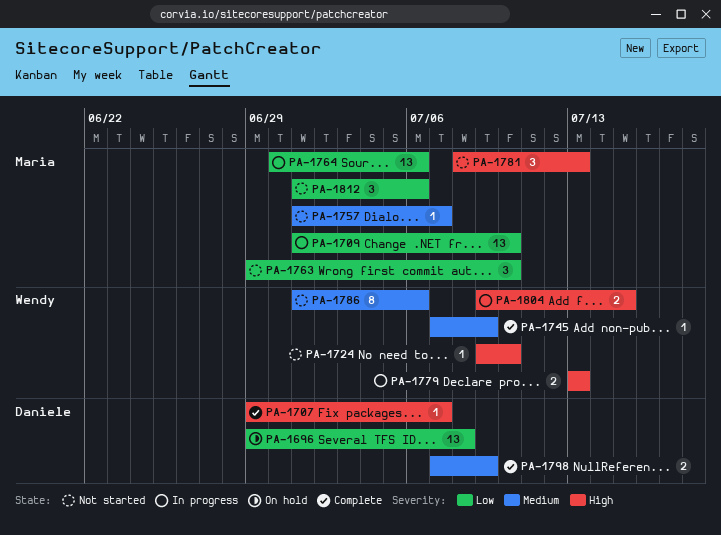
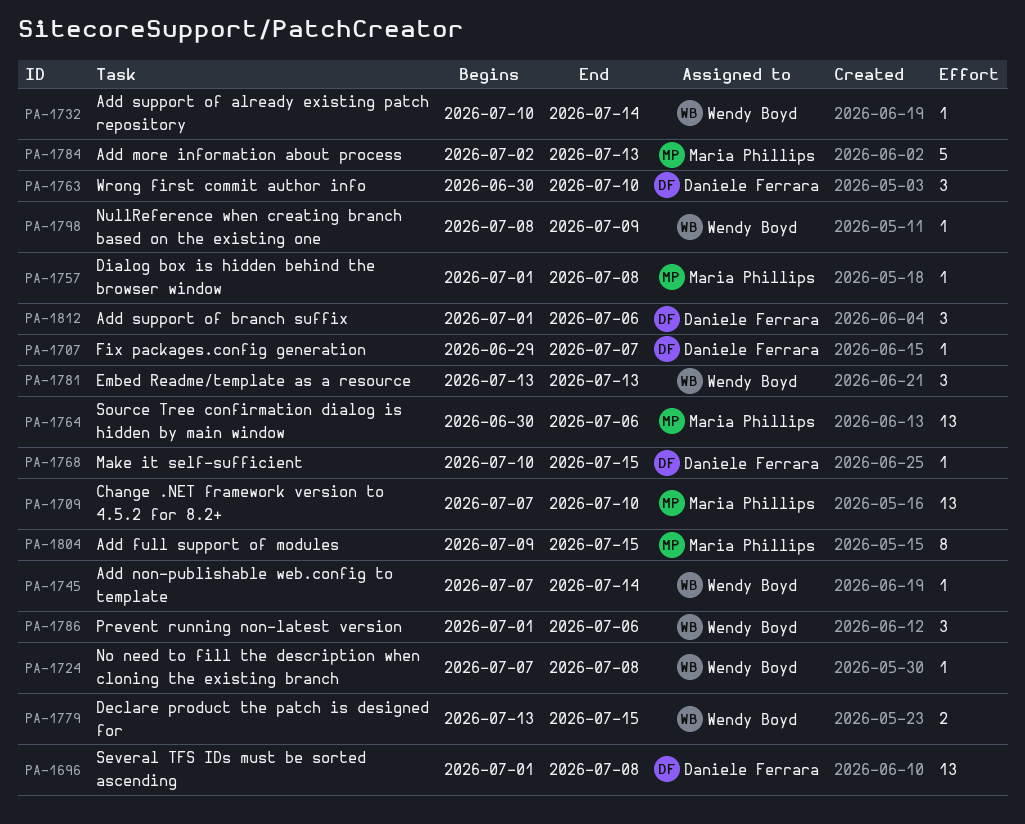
PA-1696, start: Jun 29 -> Jul 1
PA-1709, start: Jul 1 -> Jul 7
PA-1724, start: Jul 9 -> Jul 7
PA-1724, due: Jul 10 -> Jul 8
PA-1732: none -> present
PA-1745, due: Jul 9 -> Jul 14
PA-1757, due: Jul 7 -> Jul 8
PA-1763, owner: Maria Phillips -> Daniele Ferrara
PA-1763, start: Jun 29 -> Jun 30
PA-1768: none -> present
PA-1779, due: Jul 13 -> Jul 15
PA-1781, owner: Maria Phillips -> Wendy Boyd
PA-1781, start: Jul 8 -> Jul 13
PA-1784: none -> present
PA-1786, estimate: 8 -> 3
PA-1798, owner: Daniele Ferrara -> Wendy Boyd
PA-1798, estimate: 2 -> 1
PA-1798, start: Jul 7 -> Jul 8
PA-1804, owner: Wendy Boyd -> Maria Phillips
PA-1804, estimate: 2 -> 8
PA-1812, owner: Maria Phillips -> Daniele Ferrara

